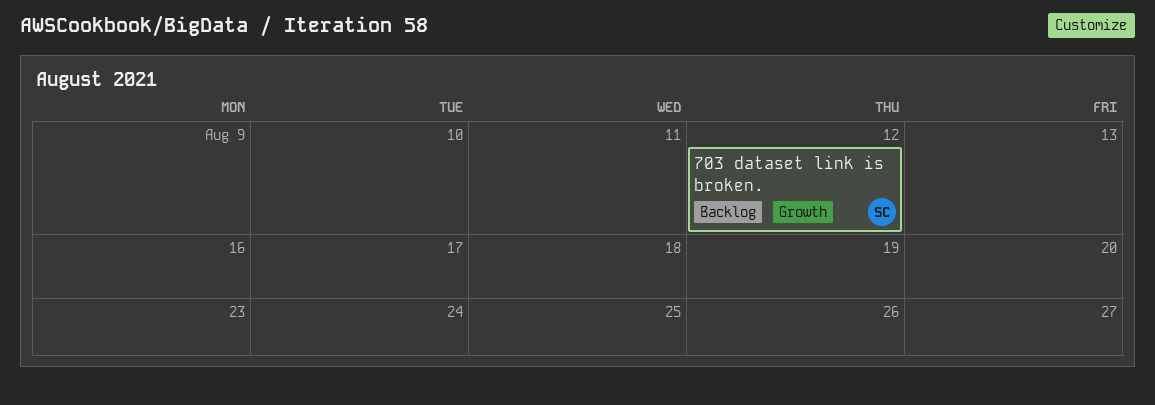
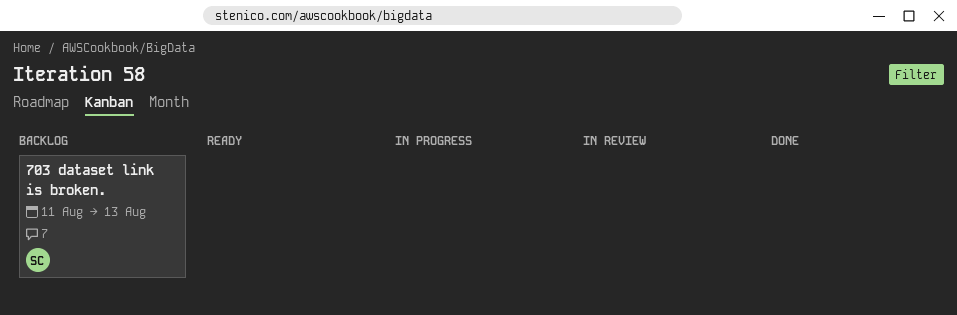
703 dataset link is broken., due: Aug 12 -> Aug 13

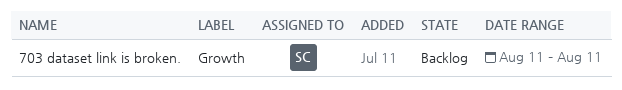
703 dataset link is broken., due: Aug 13 -> Aug 11

